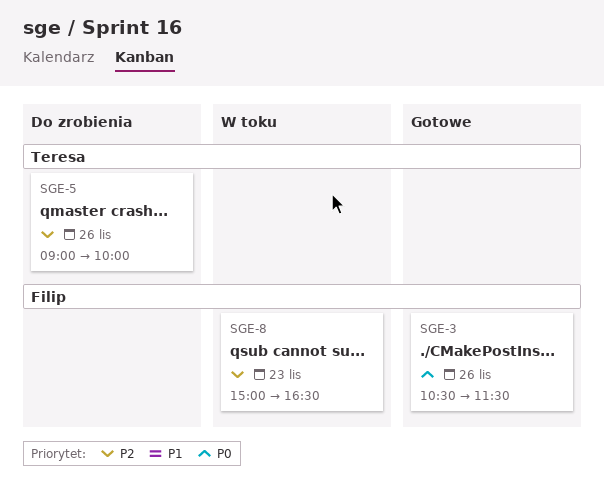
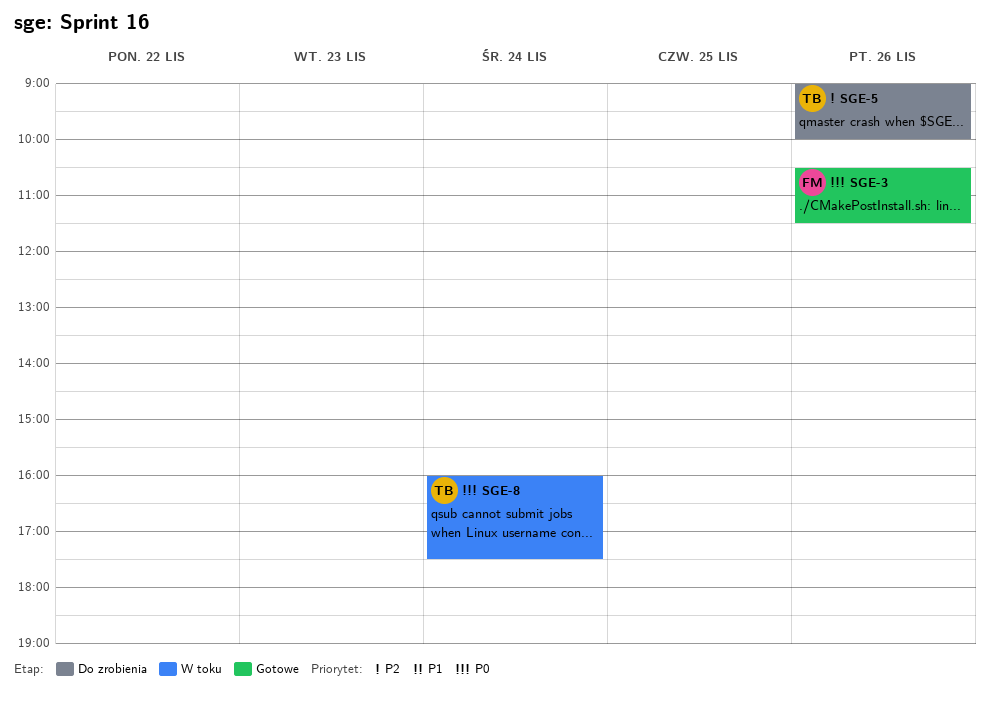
SGE-8, owner: Filip -> Teresa
SGE-8, priority: P2 -> P0
SGE-8, day: Nov 23 -> Nov 24
SGE-8, begins: 15:00 -> 16:00
SGE-8, ends: 16:30 -> 17:30

